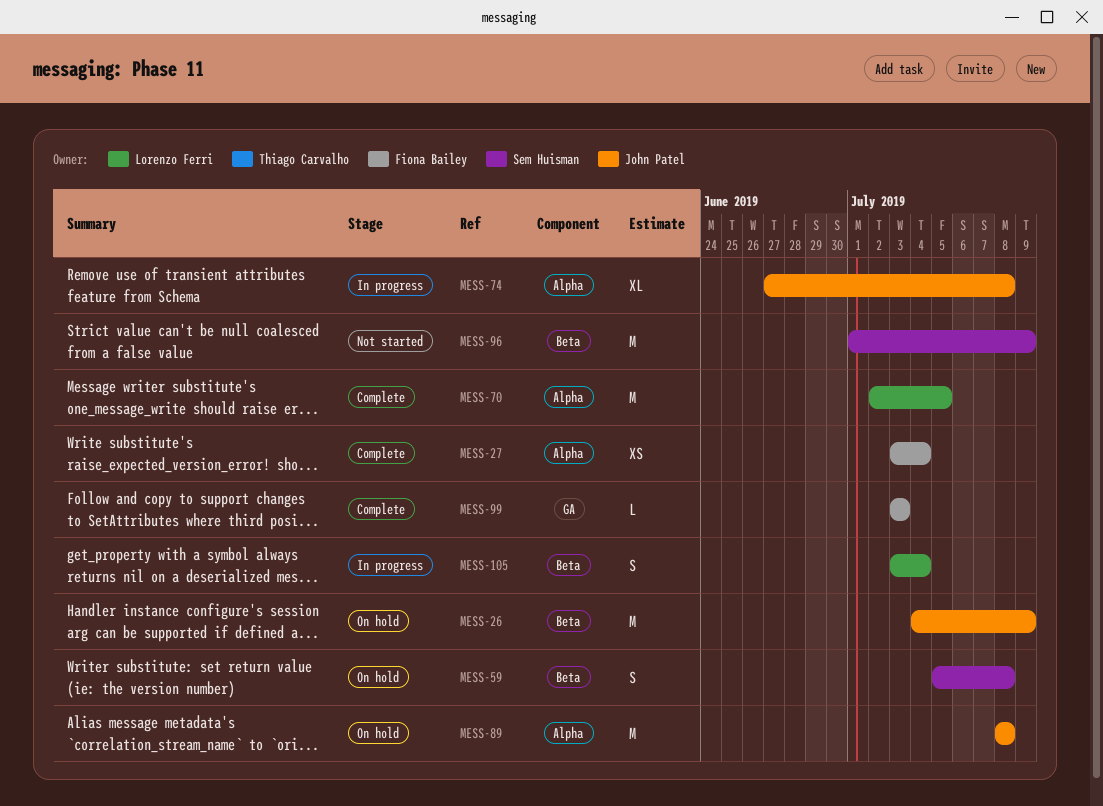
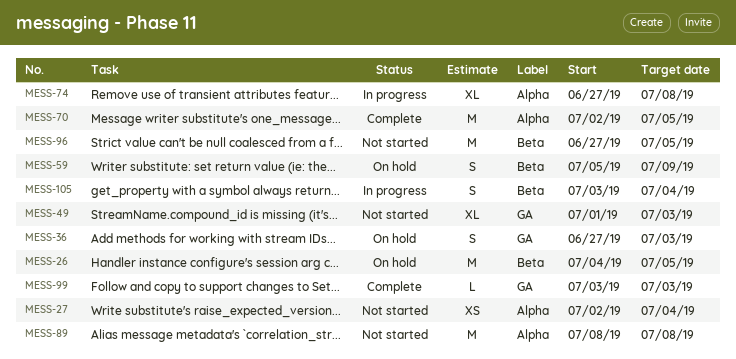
MESS-26, due: Jul 9 -> Jul 5
MESS-27, status: Complete -> Not started
MESS-27, start: Jul 3 -> Jul 2
MESS-36: none -> present
MESS-49: none -> present
MESS-59, due: Jul 8 -> Jul 9
MESS-89, status: On hold -> Not started
MESS-96, start: Jul 1 -> Jun 27
MESS-96, due: Jul 9 -> Jul 5

